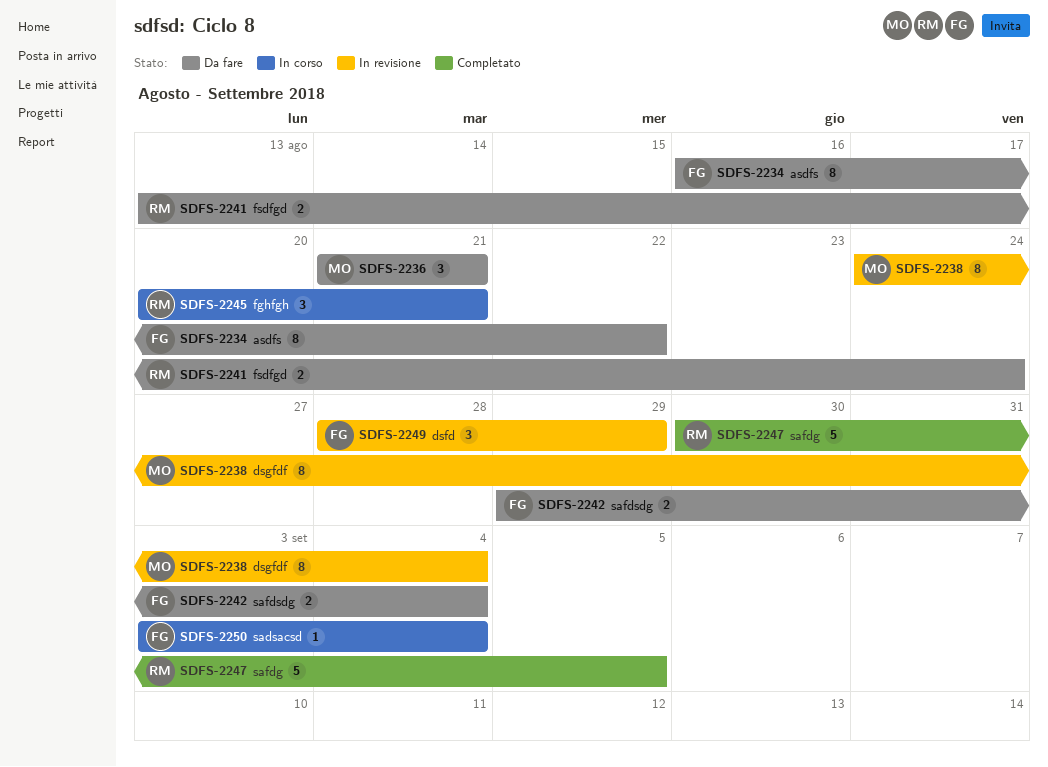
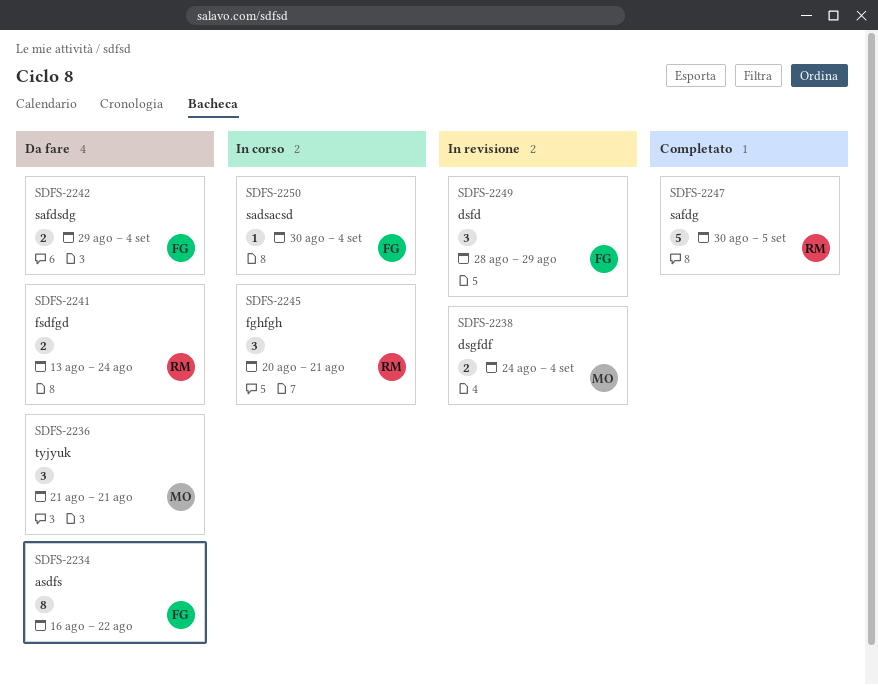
SDFS-2238, estimate: 8 -> 2
SDFS-2250, start: Sep 3 -> Aug 30

